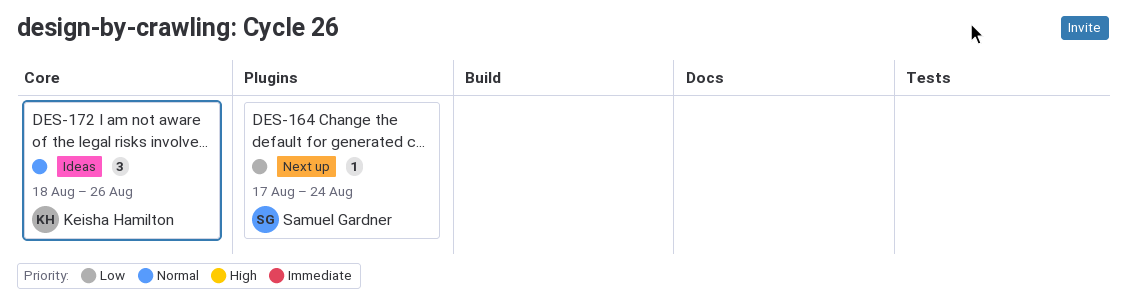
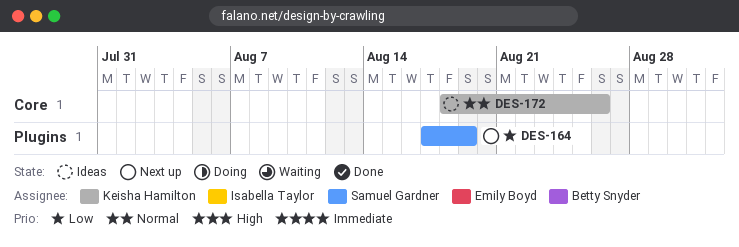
DES-164, due: Aug 24 -> Aug 19

